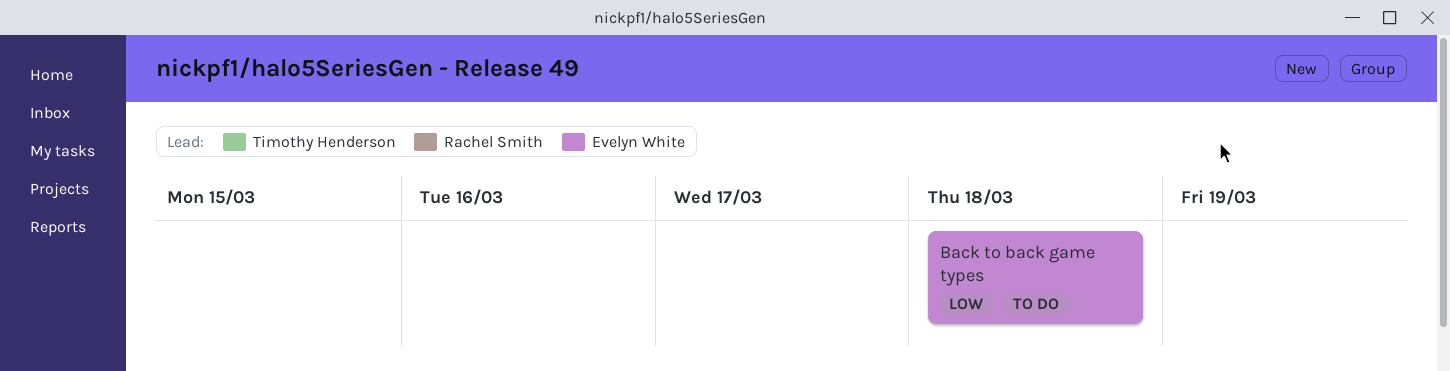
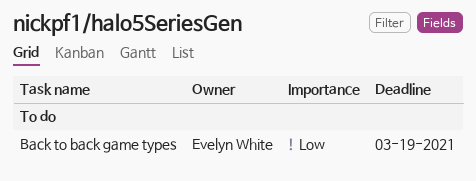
Back to back game types, due: Mar 18 -> Mar 19

